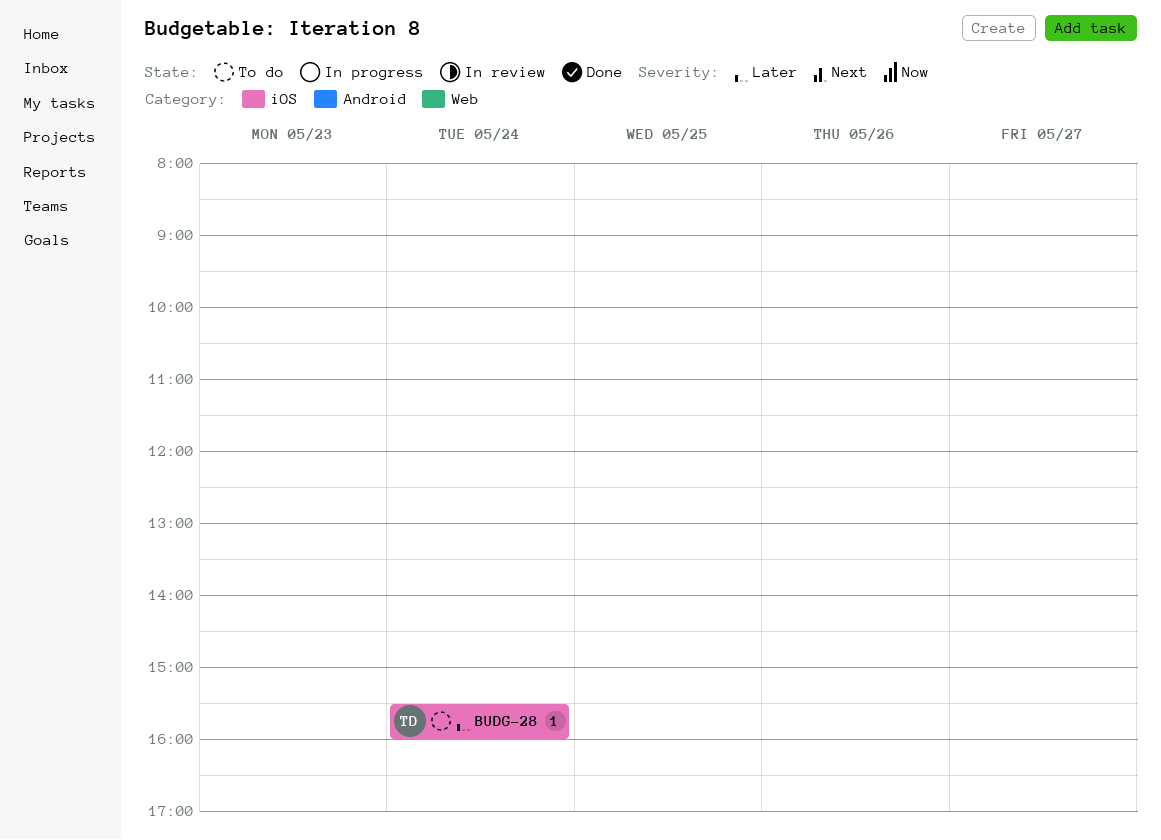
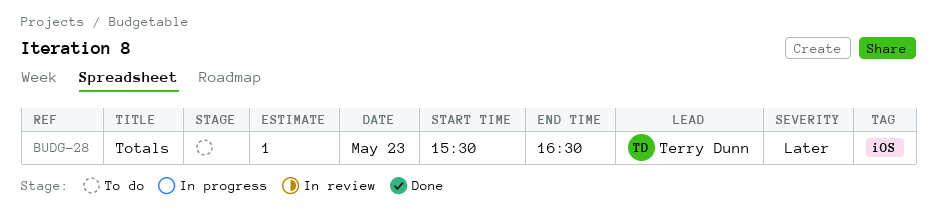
BUDG-28, day: May 24 -> May 23
BUDG-28, ends: 16:00 -> 16:30

